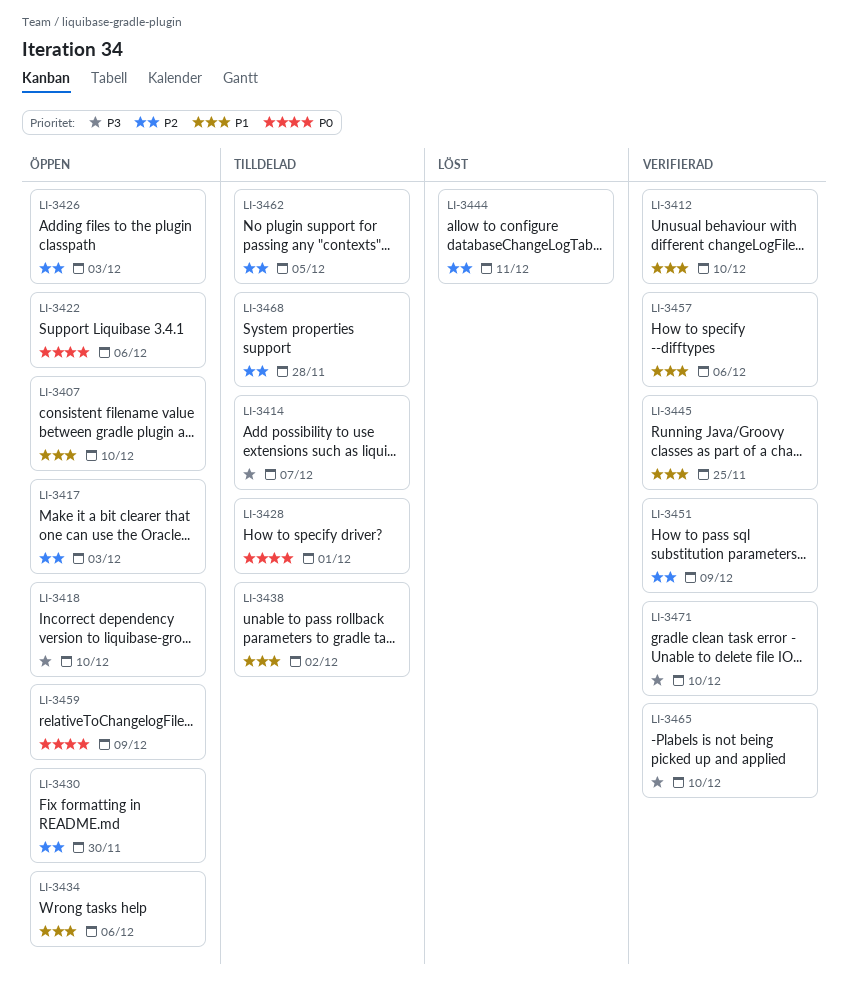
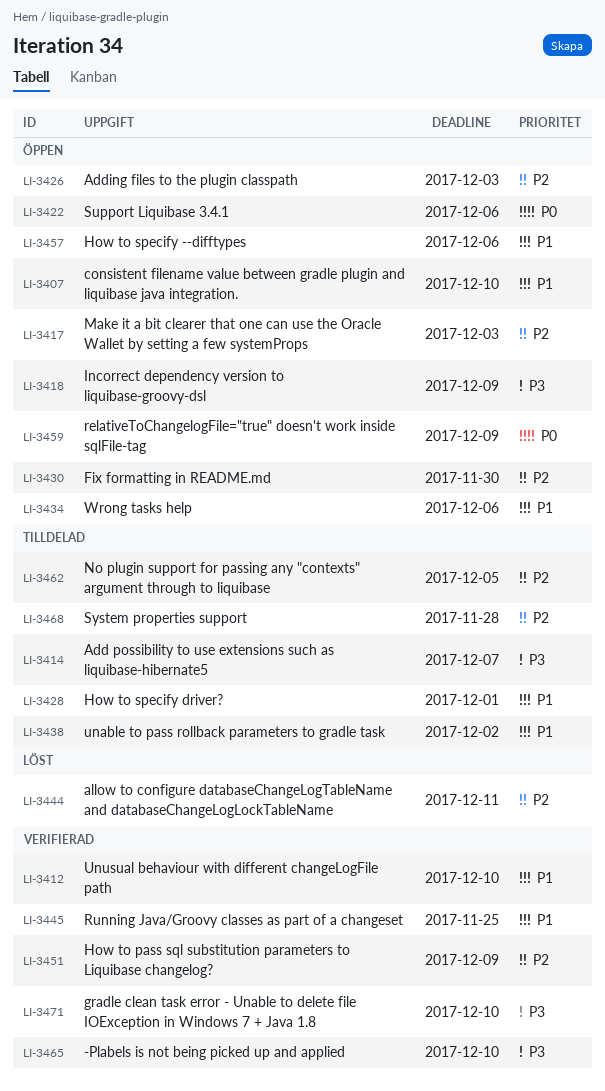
LI-3418, due: Dec 10 -> Dec 9
LI-3428, priority: P0 -> P1
LI-3457, status: Verifierad -> Öppen

